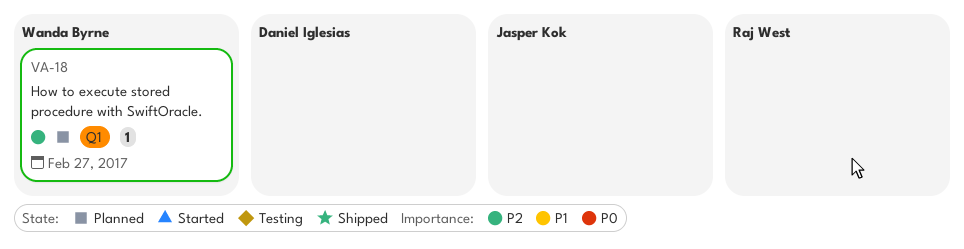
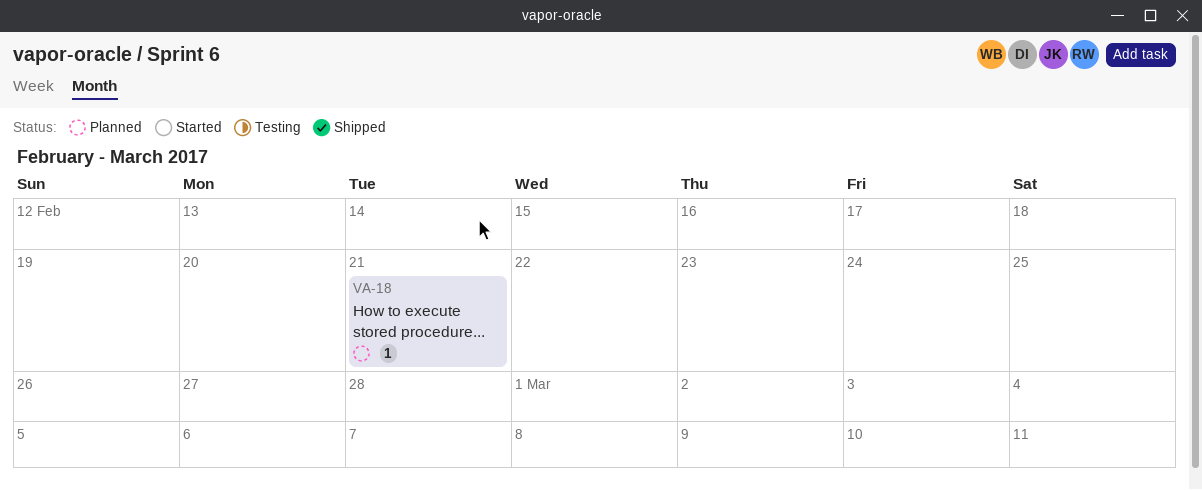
VA-18, due: Feb 27 -> Feb 21

